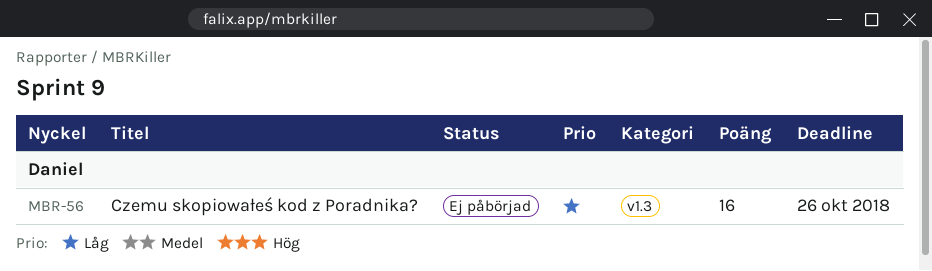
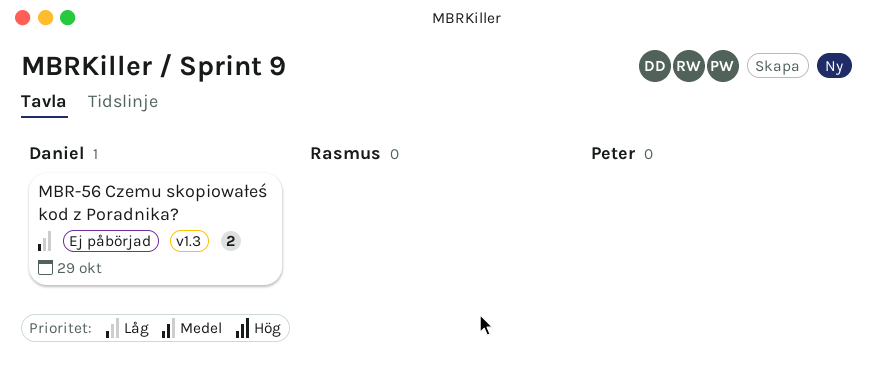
MBR-56, estimate: 16 -> 2
MBR-56, due: Oct 26 -> Oct 29

